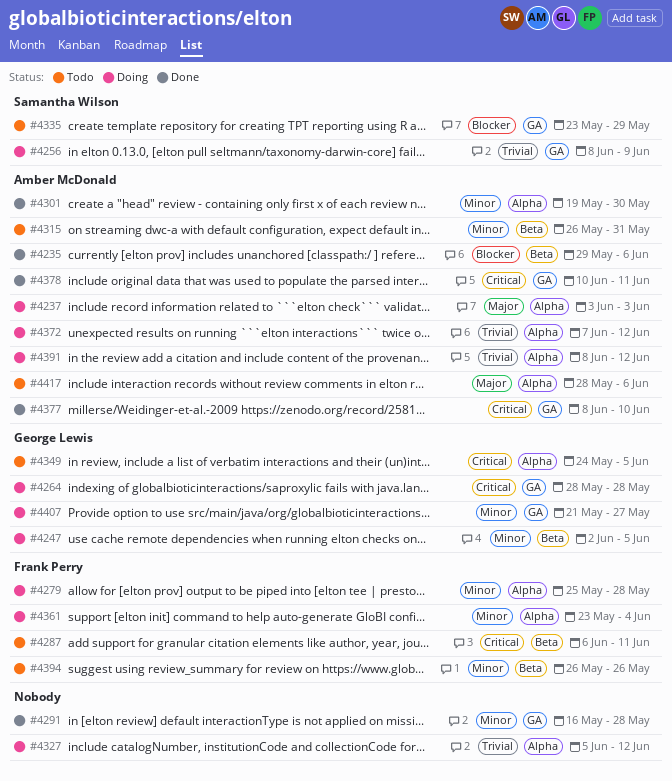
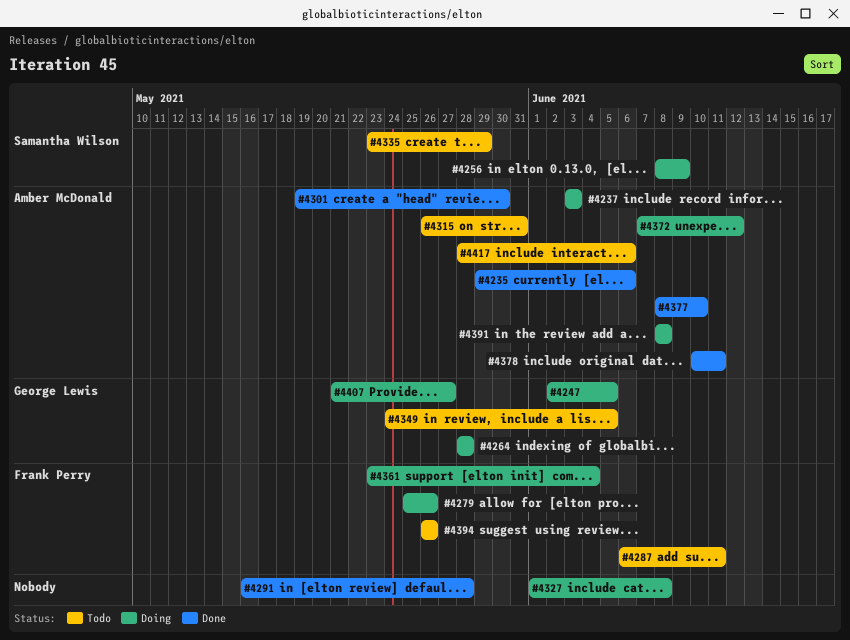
#4279, due: May 28 -> May 26
#4327, start: Jun 5 -> Jun 1
#4327, due: Jun 12 -> Jun 8
#4391, due: Jun 12 -> Jun 8

